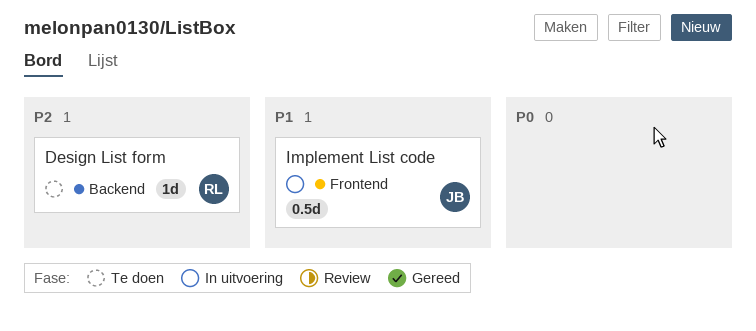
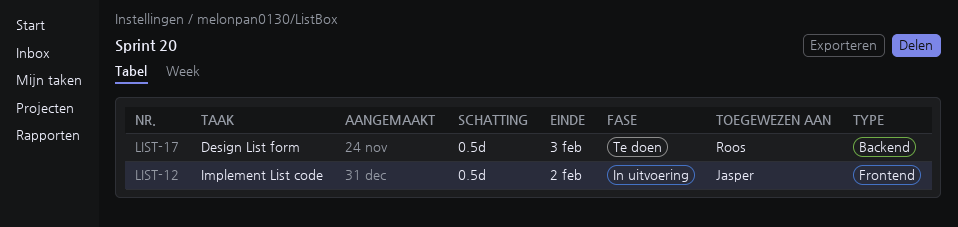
Design List form, estimate: 1d -> 0.5d

